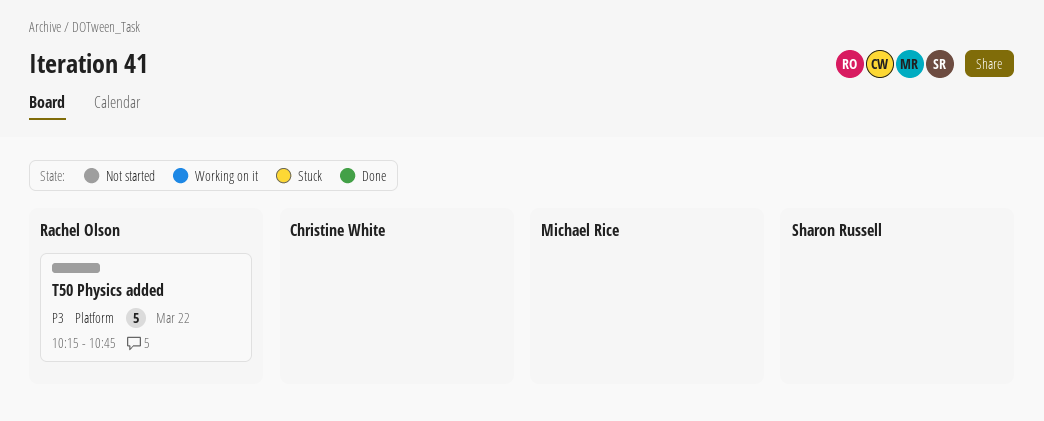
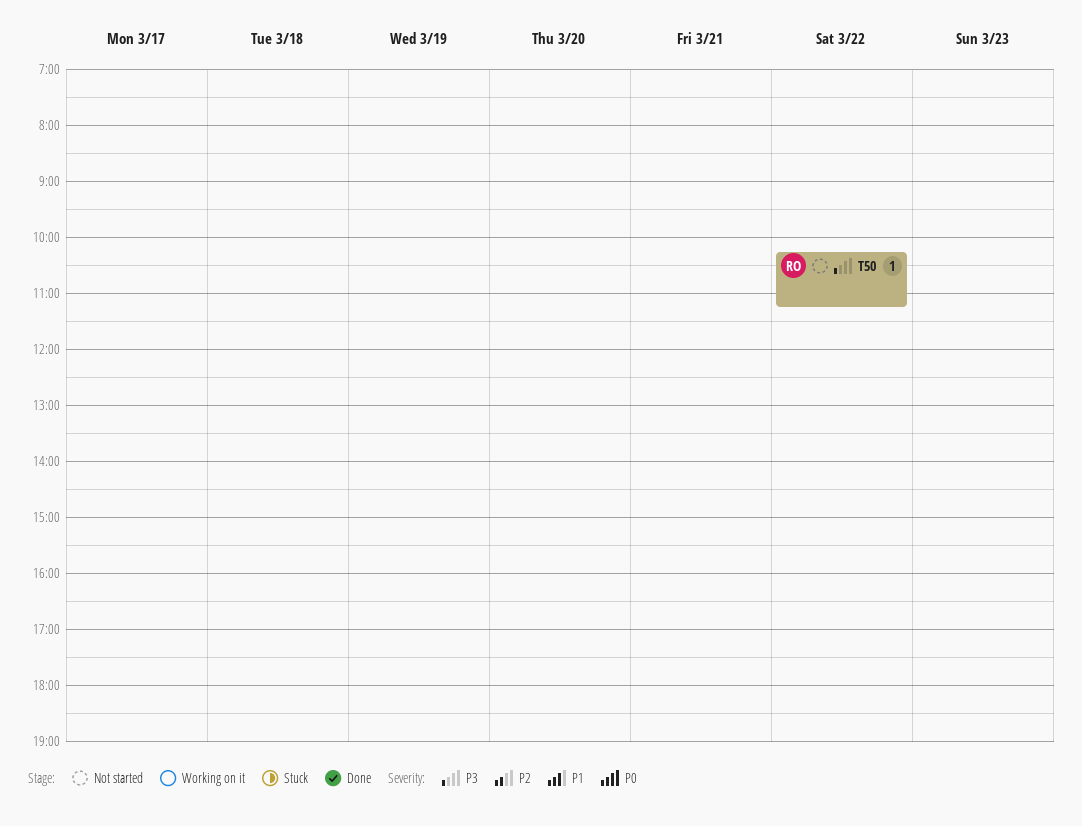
T50, estimate: 5 -> 1
T50, ends: 10:45 -> 11:15

